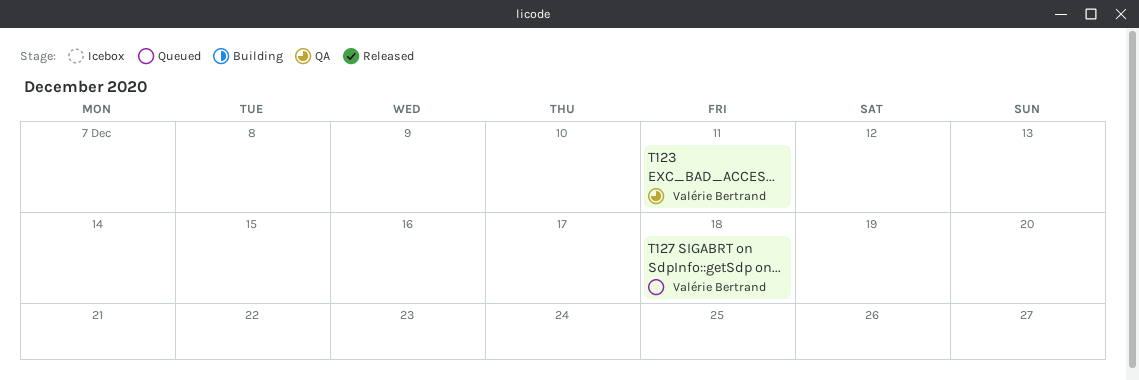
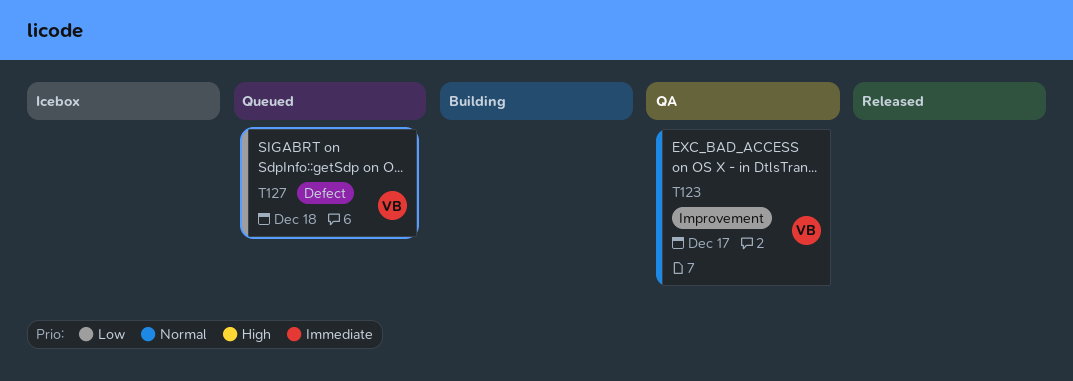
T123, due: Dec 11 -> Dec 17

